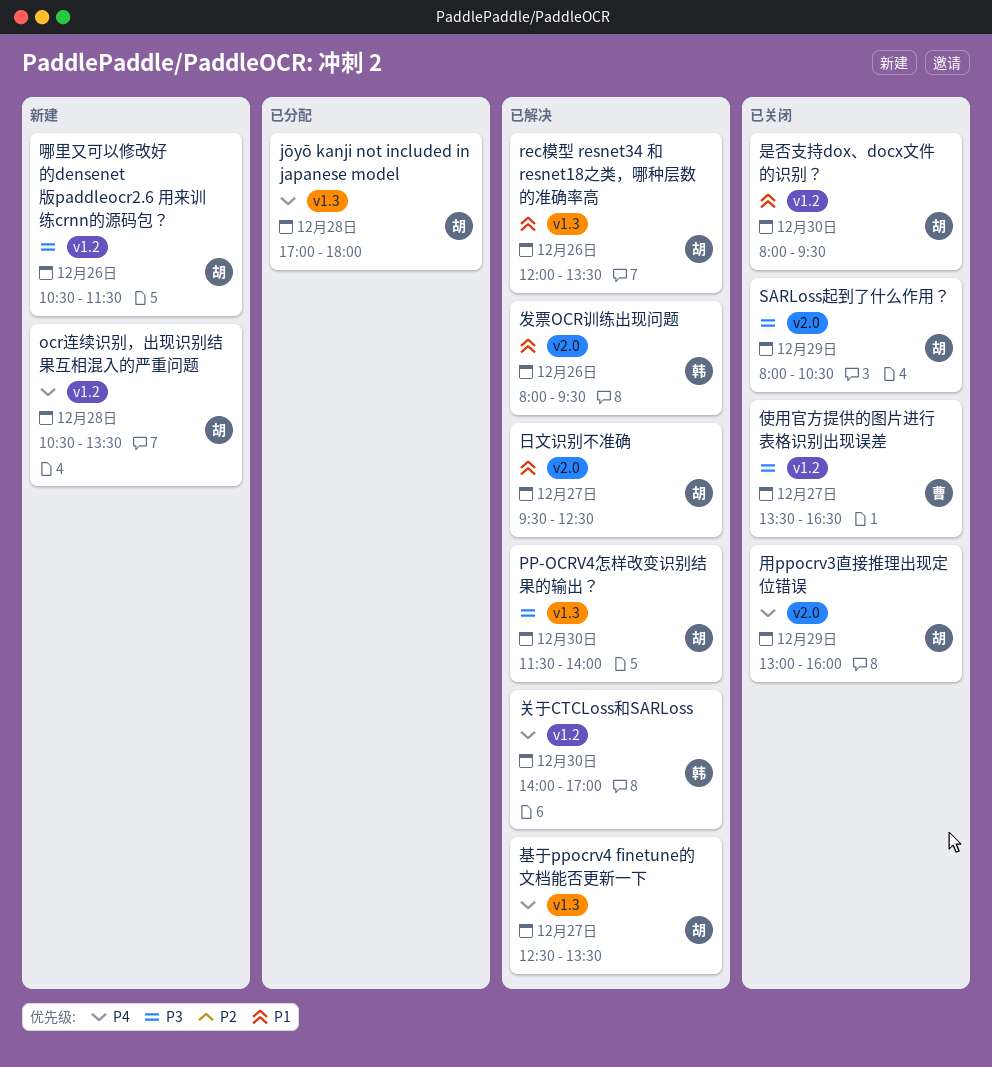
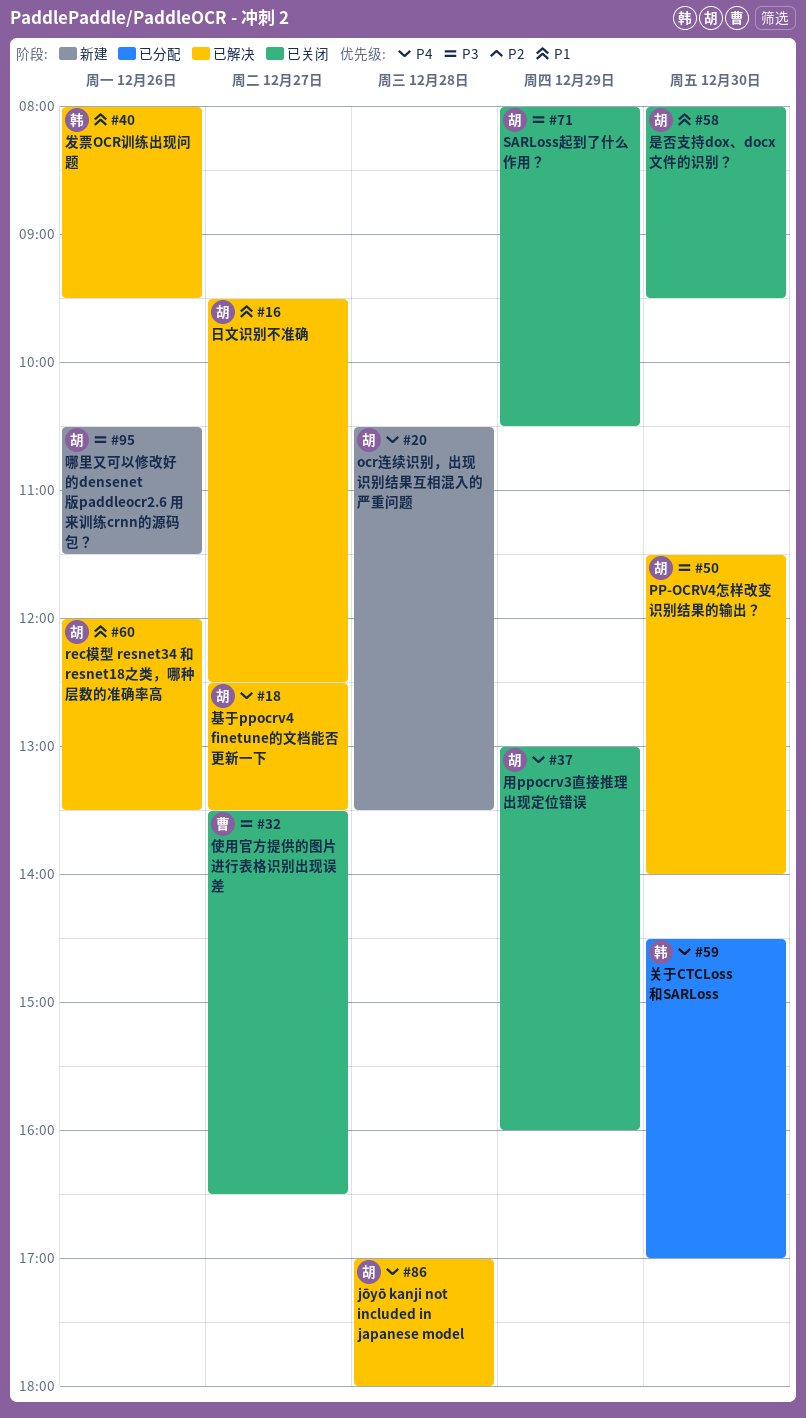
jōyō kanji not included in japanese model, status: 已分配 -> 已解决
关于CTCLoss和SARLoss, status: 已解决 -> 已分配
关于CTCLoss和SARLoss, begins: 14:00 -> 14:30

